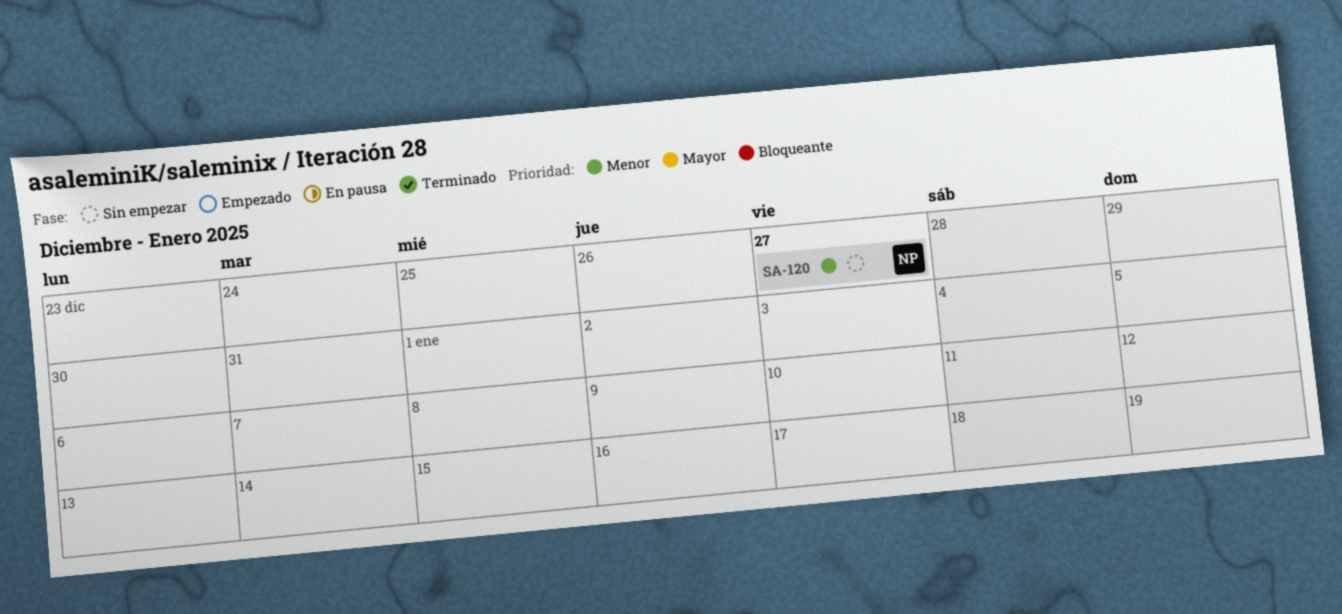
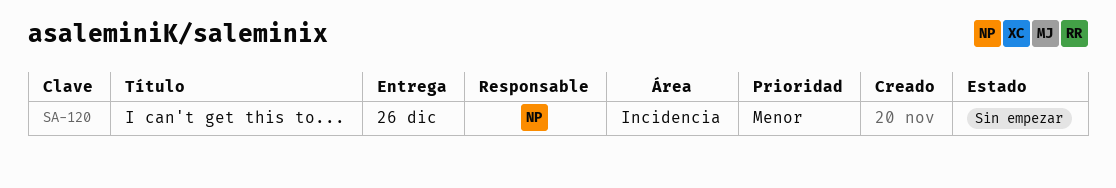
SA-120, due: Dec 27 -> Dec 26

